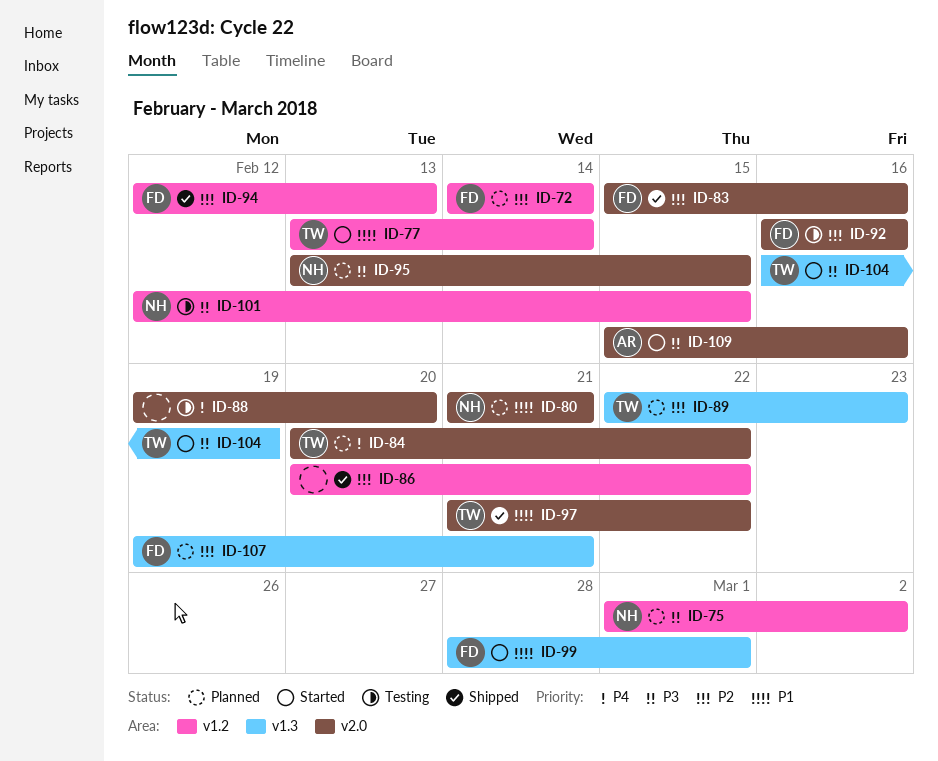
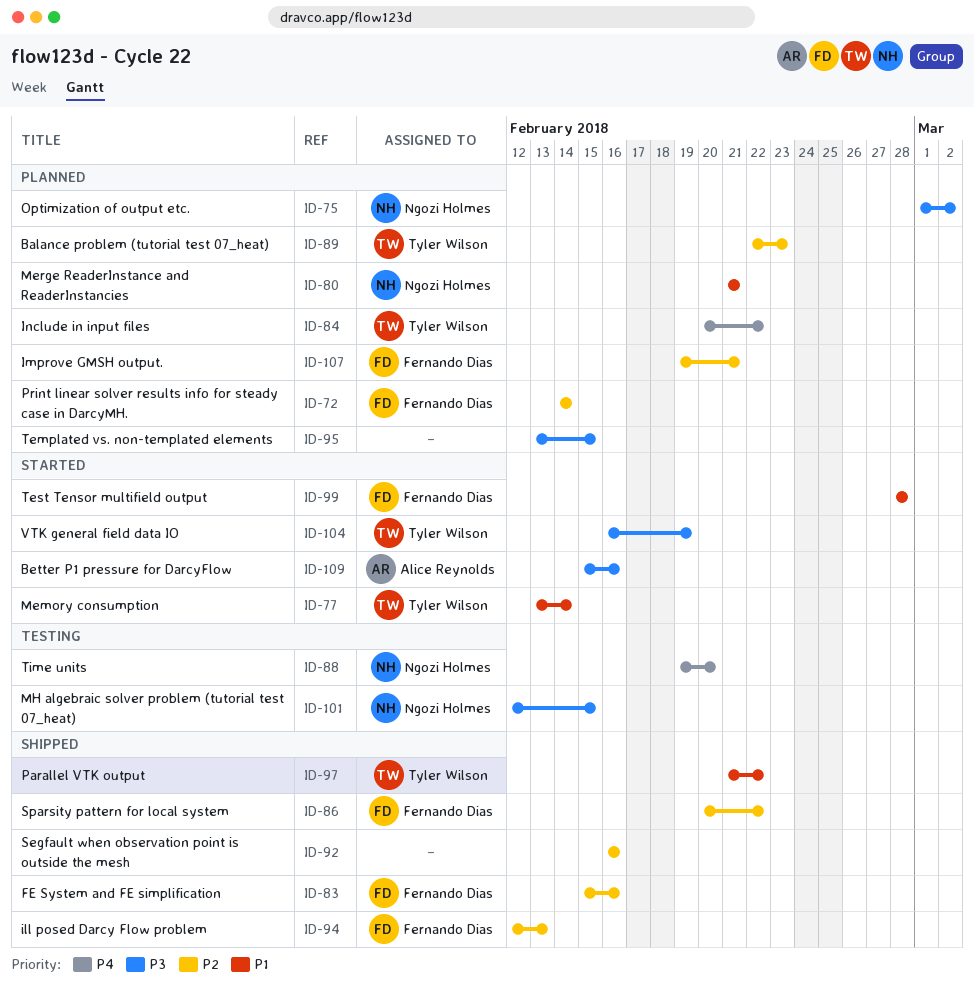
ID-86, owner: none -> Fernando Dias
ID-88, owner: none -> Ngozi Holmes
ID-92, status: Testing -> Shipped
ID-92, owner: Fernando Dias -> none
ID-95, owner: Ngozi Holmes -> none
ID-99, due: Mar 1 -> Feb 28

